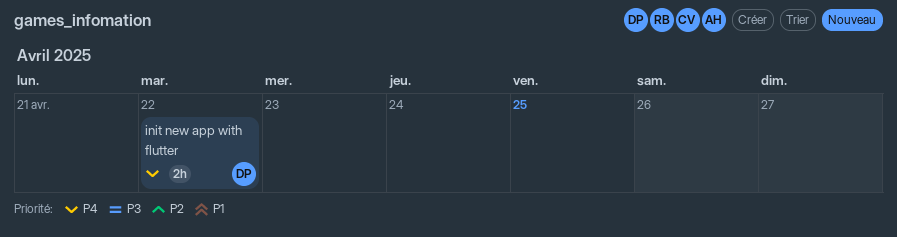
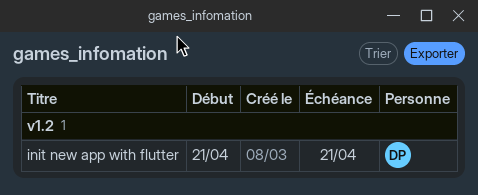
init new app with flutter, due: Apr 22 -> Apr 21

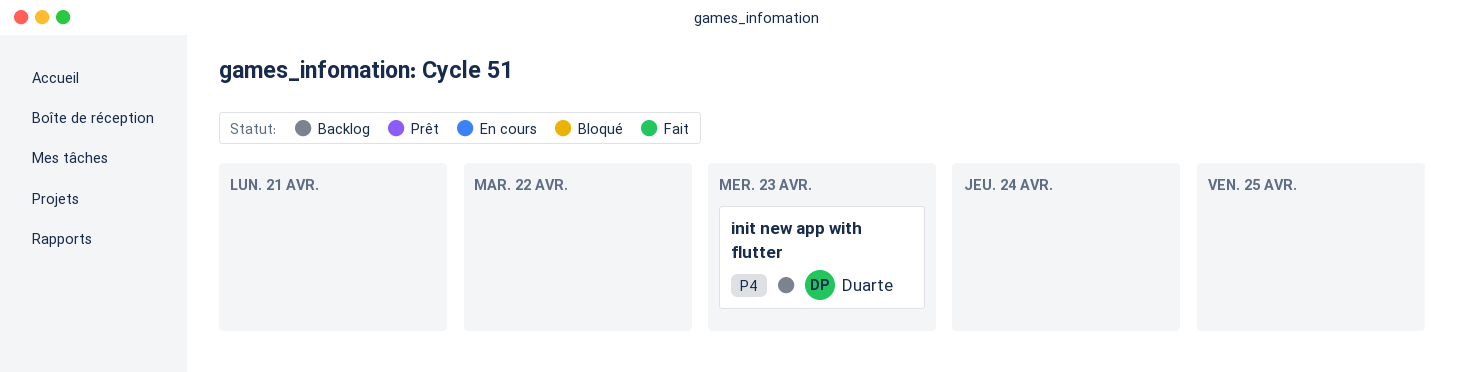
init new app with flutter, due: Apr 21 -> Apr 23

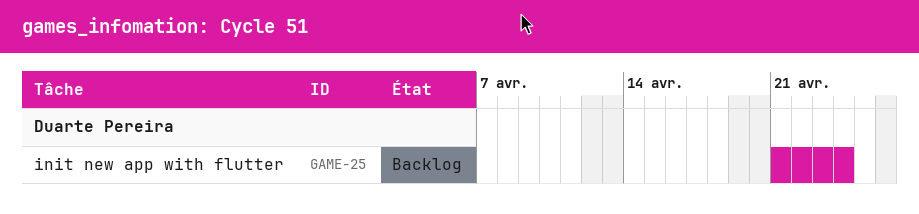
init new app with flutter, due: Apr 23 -> Apr 24

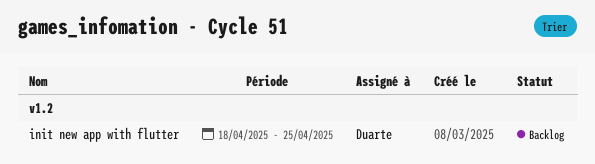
init new app with flutter, start: Apr 21 -> Apr 18
init new app with flutter, due: Apr 24 -> Apr 25

